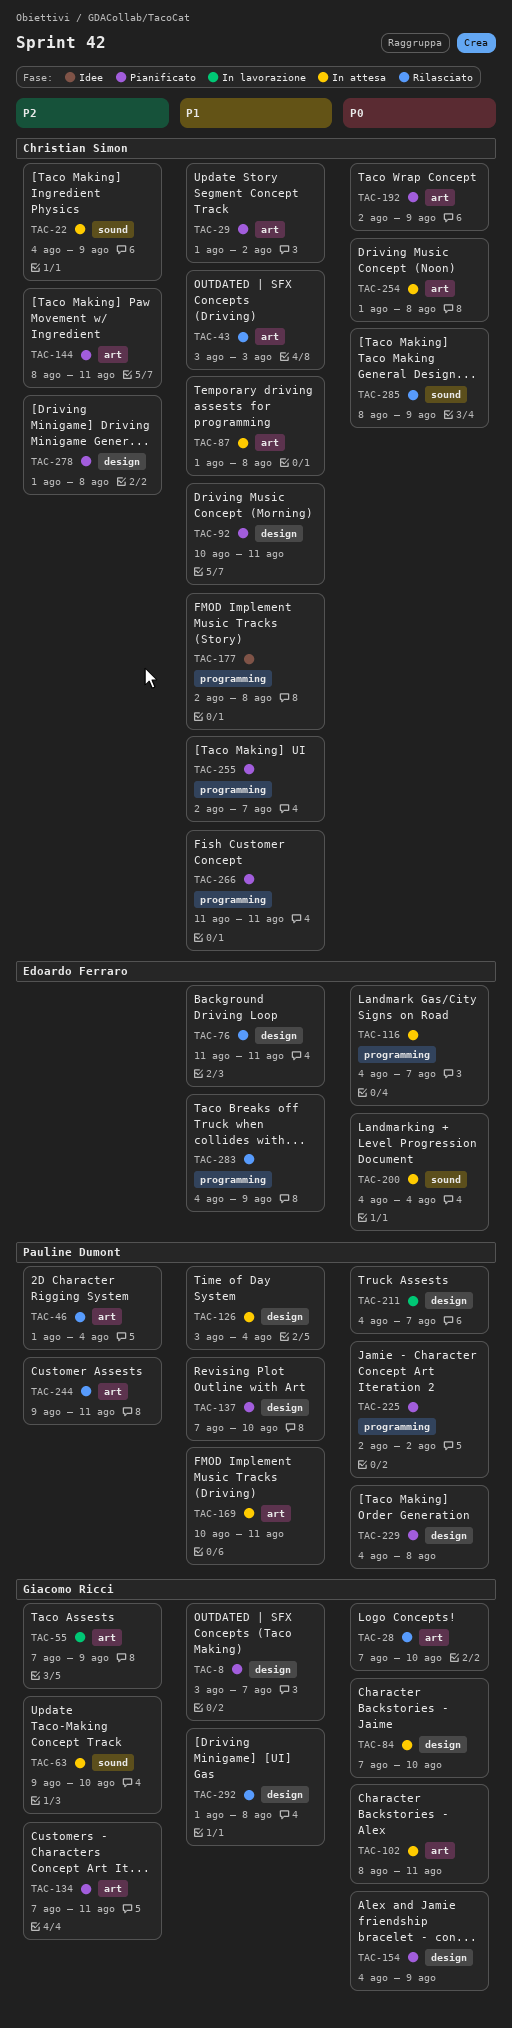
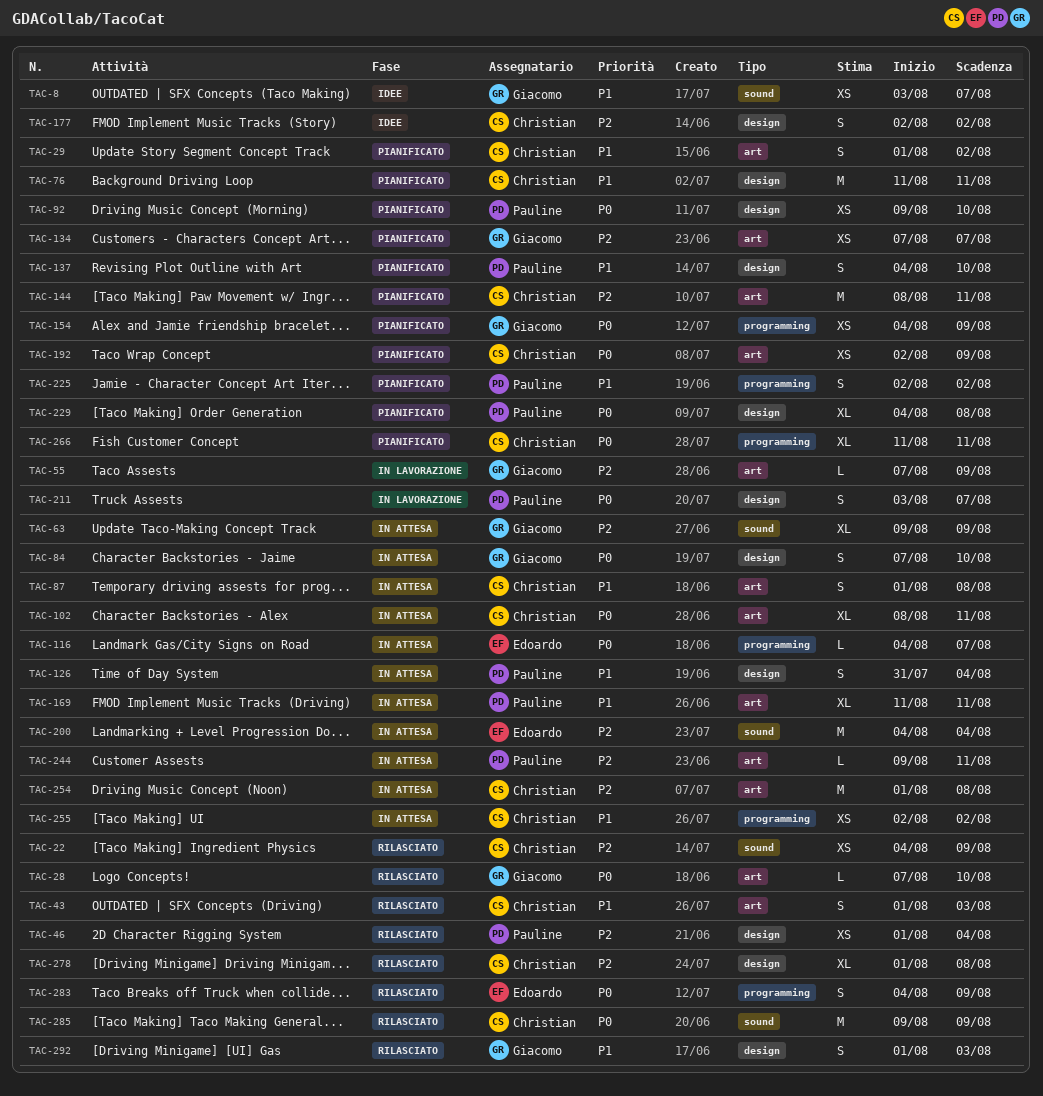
TAC-8, status: Pianificato -> Idee
TAC-8, label: design -> sound
TAC-22, status: In attesa -> Rilasciato
TAC-43, start: Aug 3 -> Aug 1
TAC-46, label: art -> design
TAC-63, due: Aug 10 -> Aug 9
TAC-76, status: Rilasciato -> Pianificato
TAC-76, owner: Edoardo Ferraro -> Christian Simon
TAC-92, owner: Christian Simon -> Pauline Dumont
TAC-92, priority: P1 -> P0
TAC-92, start: Aug 10 -> Aug 9
TAC-92, due: Aug 11 -> Aug 10
TAC-102, owner: Giacomo Ricci -> Christian Simon
TAC-126, start: Aug 3 -> Jul 31
TAC-134, due: Aug 11 -> Aug 7
TAC-137, start: Aug 7 -> Aug 4
TAC-154, label: design -> programming
TAC-169, start: Aug 10 -> Aug 11
TAC-177, priority: P1 -> P2
TAC-177, label: programming -> design
TAC-177, due: Aug 8 -> Aug 2
TAC-200, priority: P0 -> P2
TAC-211, start: Aug 4 -> Aug 3
TAC-225, priority: P0 -> P1
TAC-244, status: Rilasciato -> In attesa
TAC-254, priority: P0 -> P2
TAC-255, status: Pianificato -> In attesa
TAC-255, due: Aug 7 -> Aug 2
TAC-266, priority: P1 -> P0
TAC-278, status: Pianificato -> Rilasciato
TAC-283, priority: P1 -> P0
TAC-285, start: Aug 8 -> Aug 9
TAC-292, due: Aug 8 -> Aug 3

